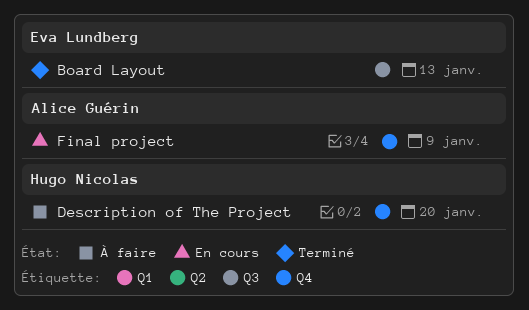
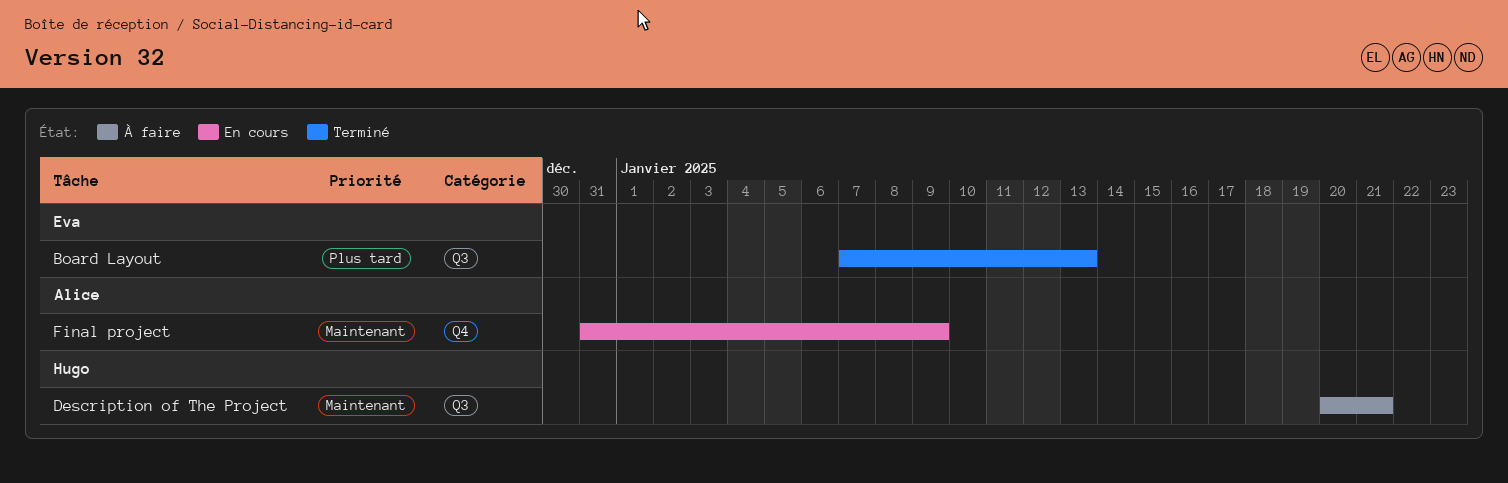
Description of The Project, label: Q4 -> Q3
Description of The Project, due: Jan 20 -> Jan 21

